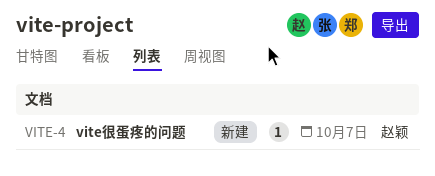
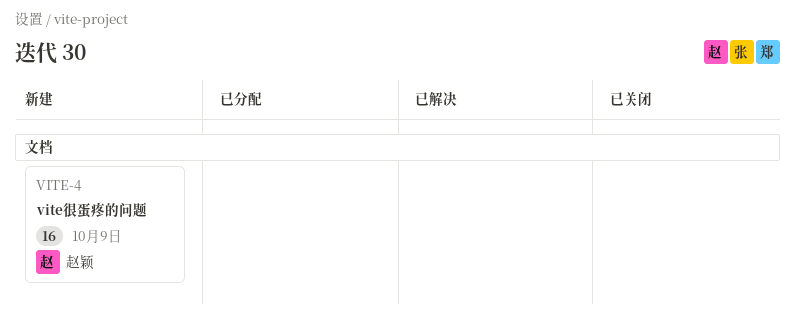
VITE-4, estimate: 1 -> 16
VITE-4, due: Oct 7 -> Oct 9

